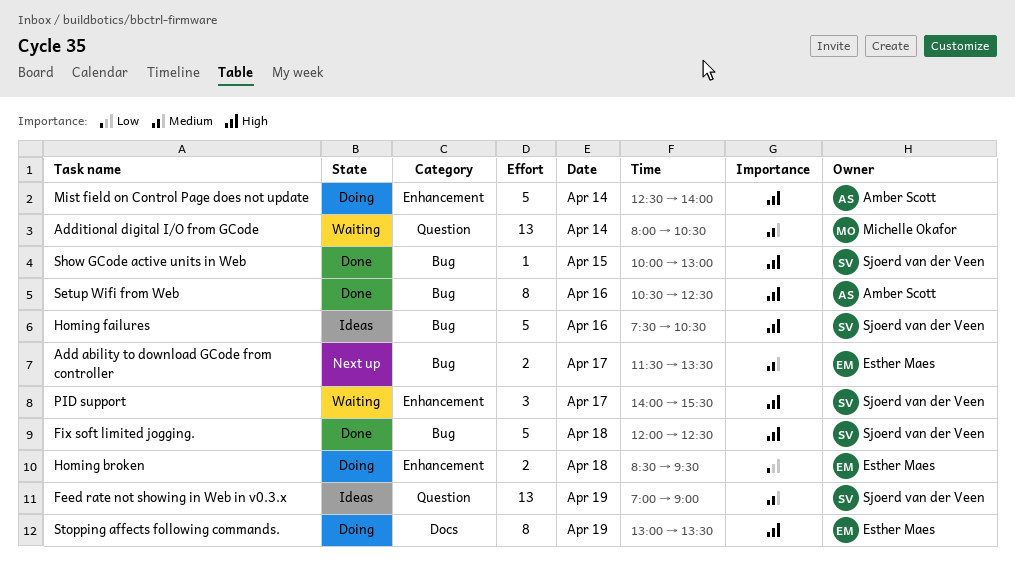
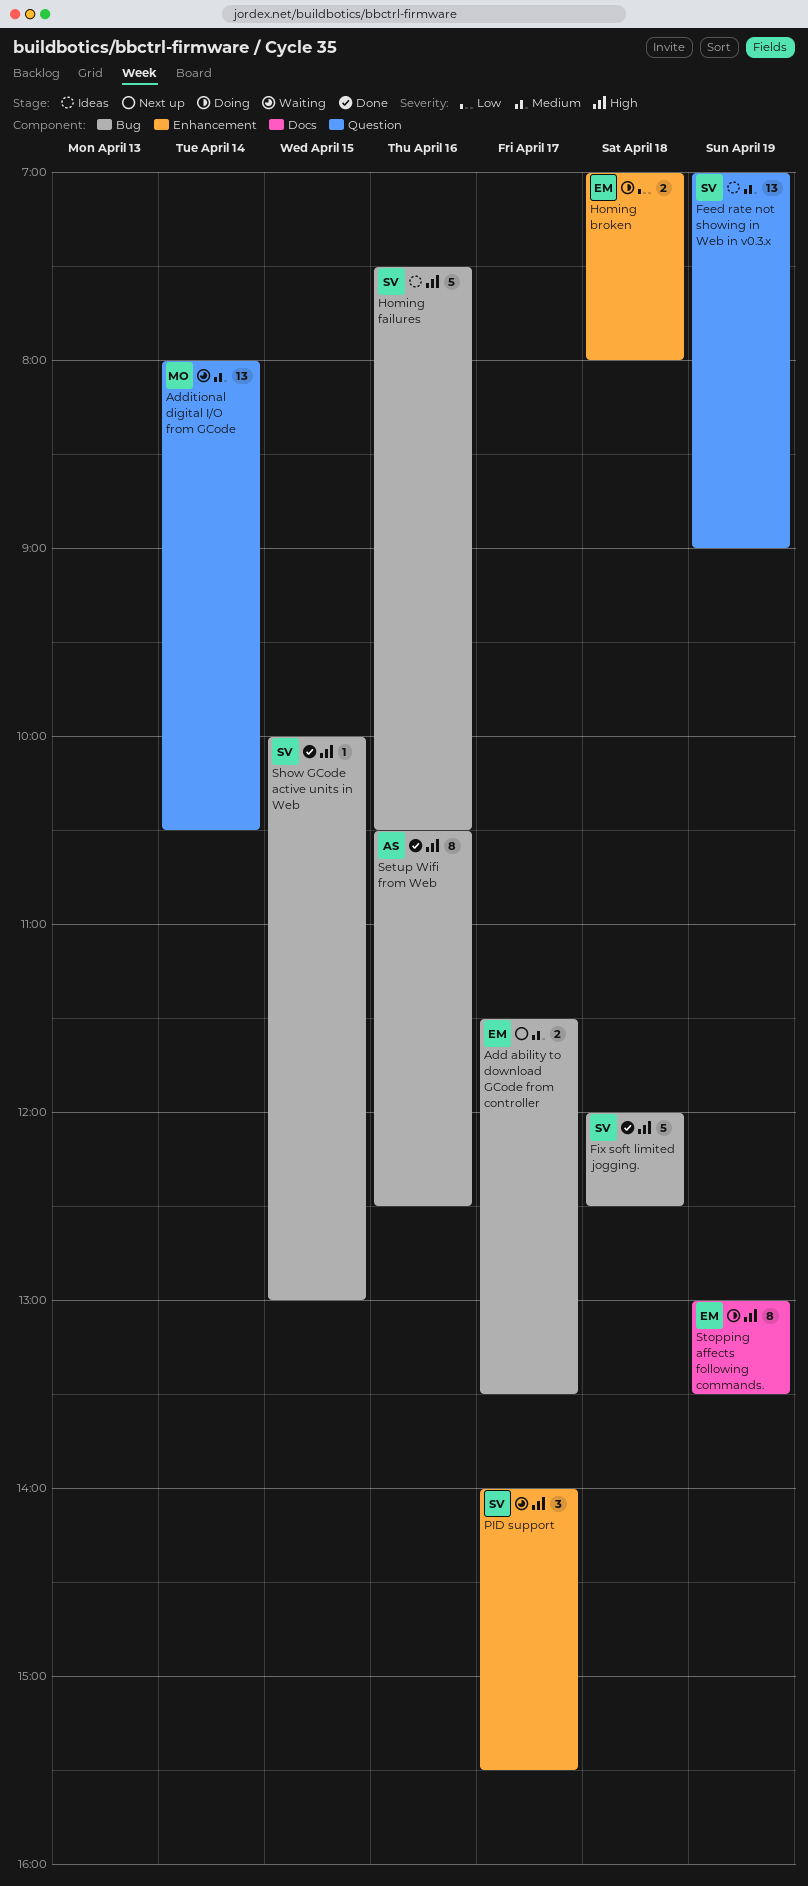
Homing broken, begins: 08:30 -> 07:00
Homing broken, ends: 09:30 -> 08:00
Mist field on Control Page does not update: present -> none

